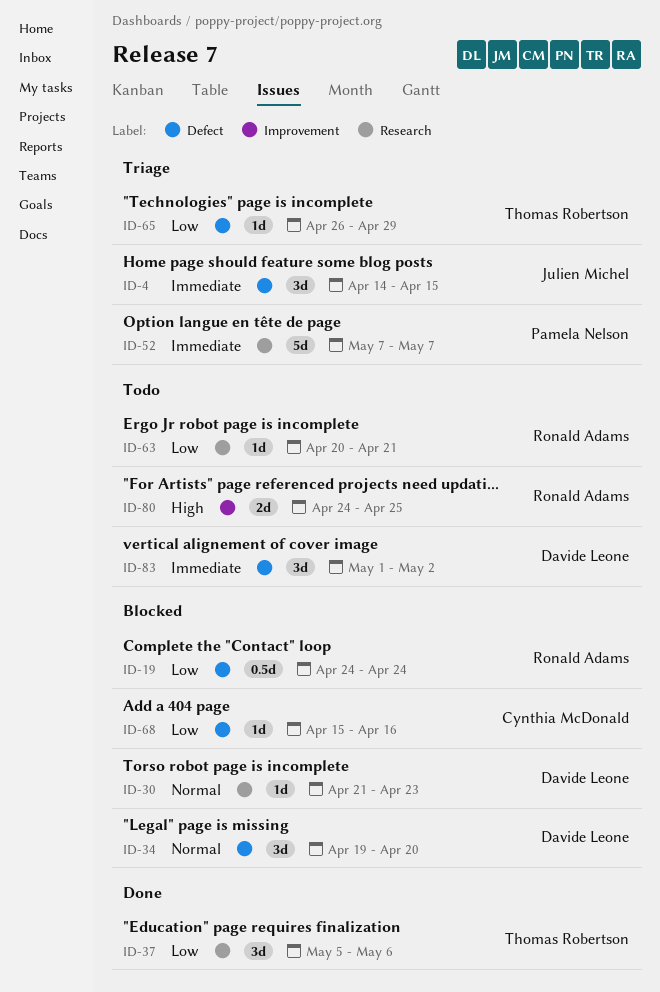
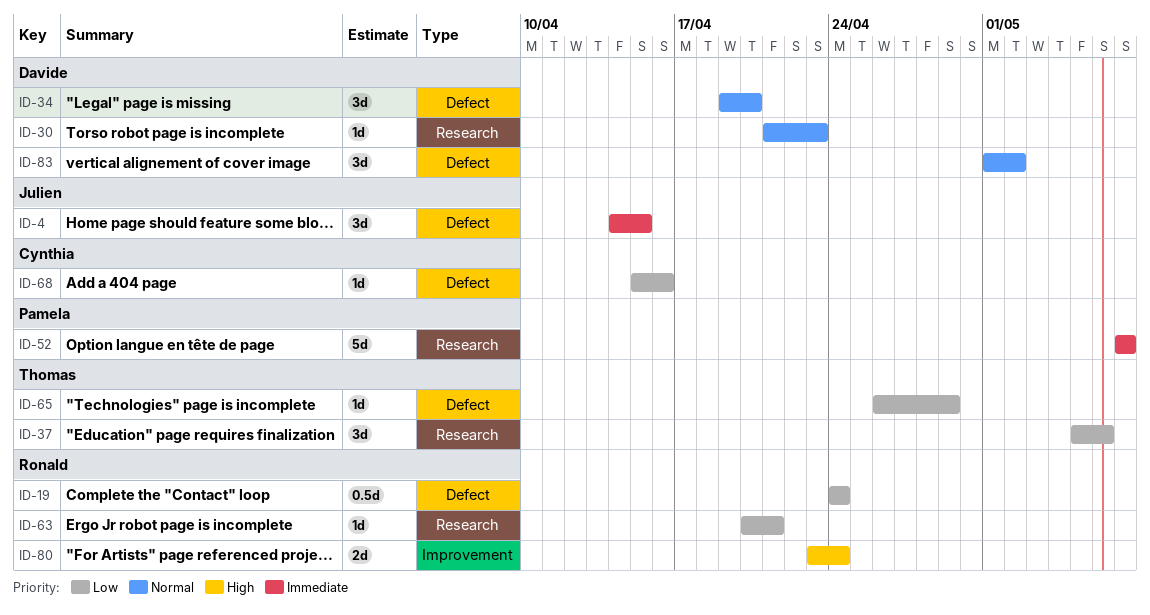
ID-80, start: Apr 24 -> Apr 23
ID-80, due: Apr 25 -> Apr 24
ID-83, priority: Immediate -> Normal

